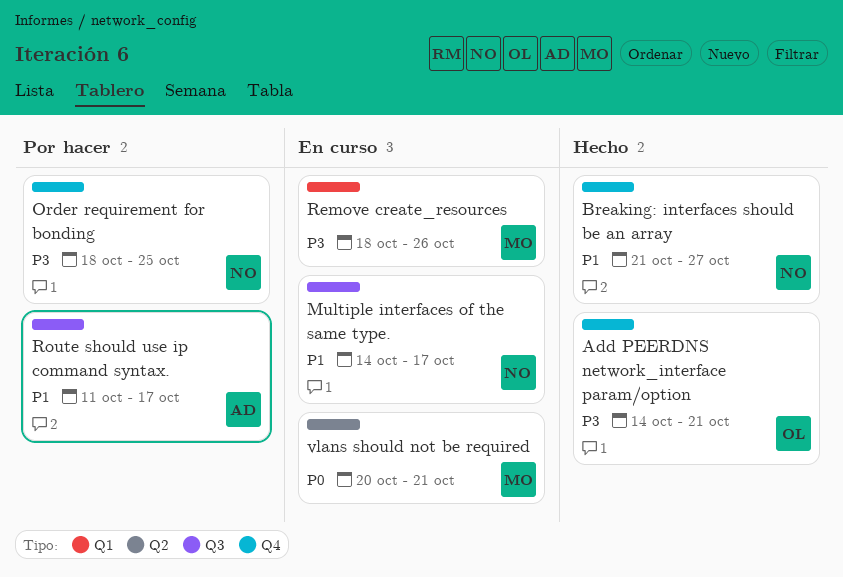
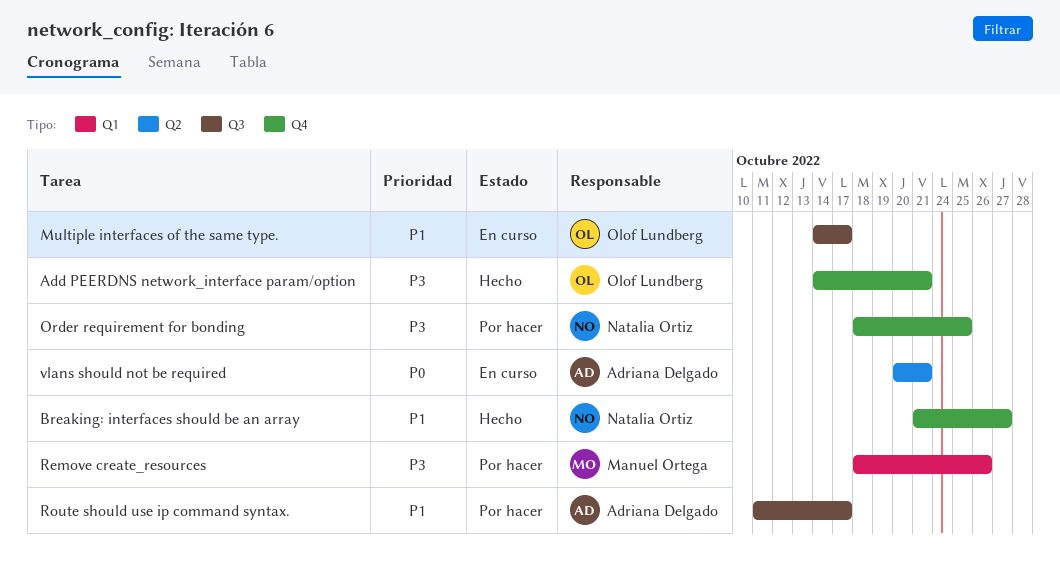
Multiple interfaces of the same type., owner: Natalia Ortiz -> Olof Lundberg
Remove create_resources, status: En curso -> Por hacer
vlans should not be required, owner: Manuel Ortega -> Adriana Delgado

